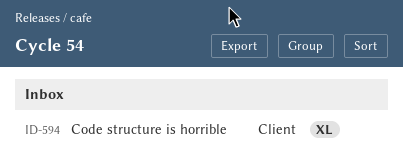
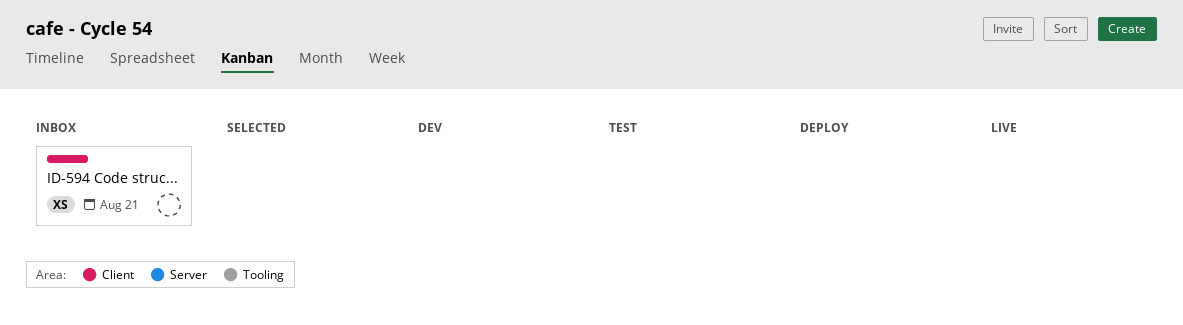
ID-594, estimate: XL -> XS

